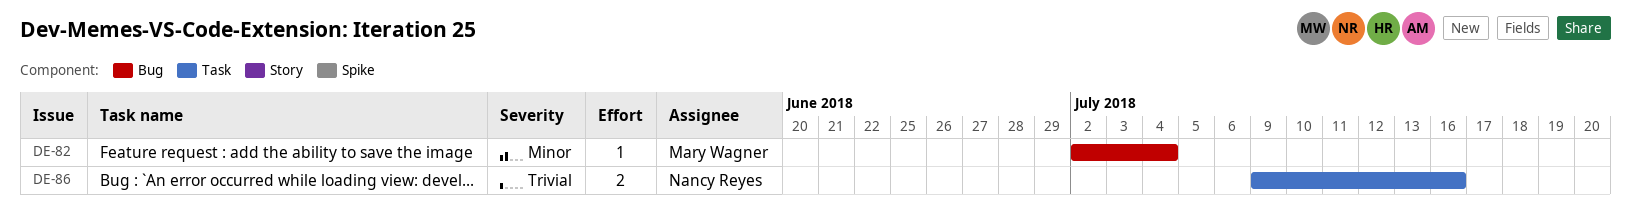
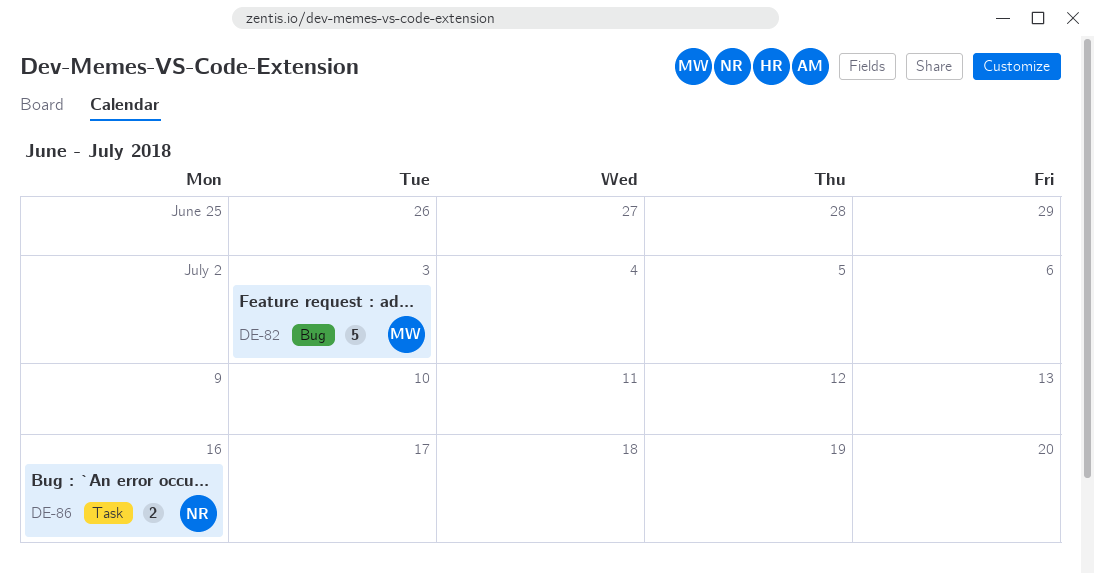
DE-82, estimate: 1 -> 5
DE-82, due: Jul 4 -> Jul 3

